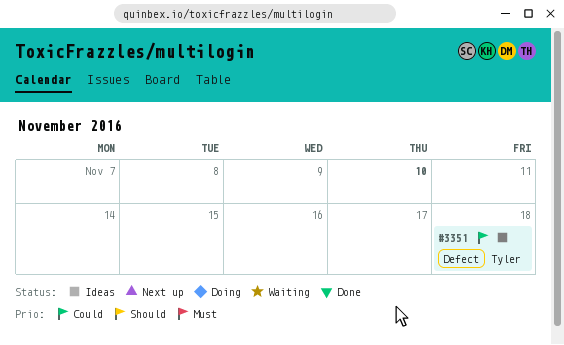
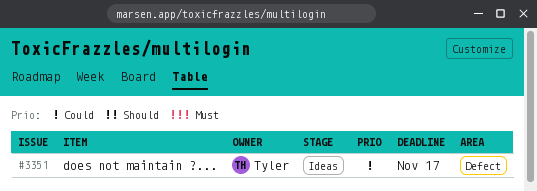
#3351, due: Nov 18 -> Nov 17

